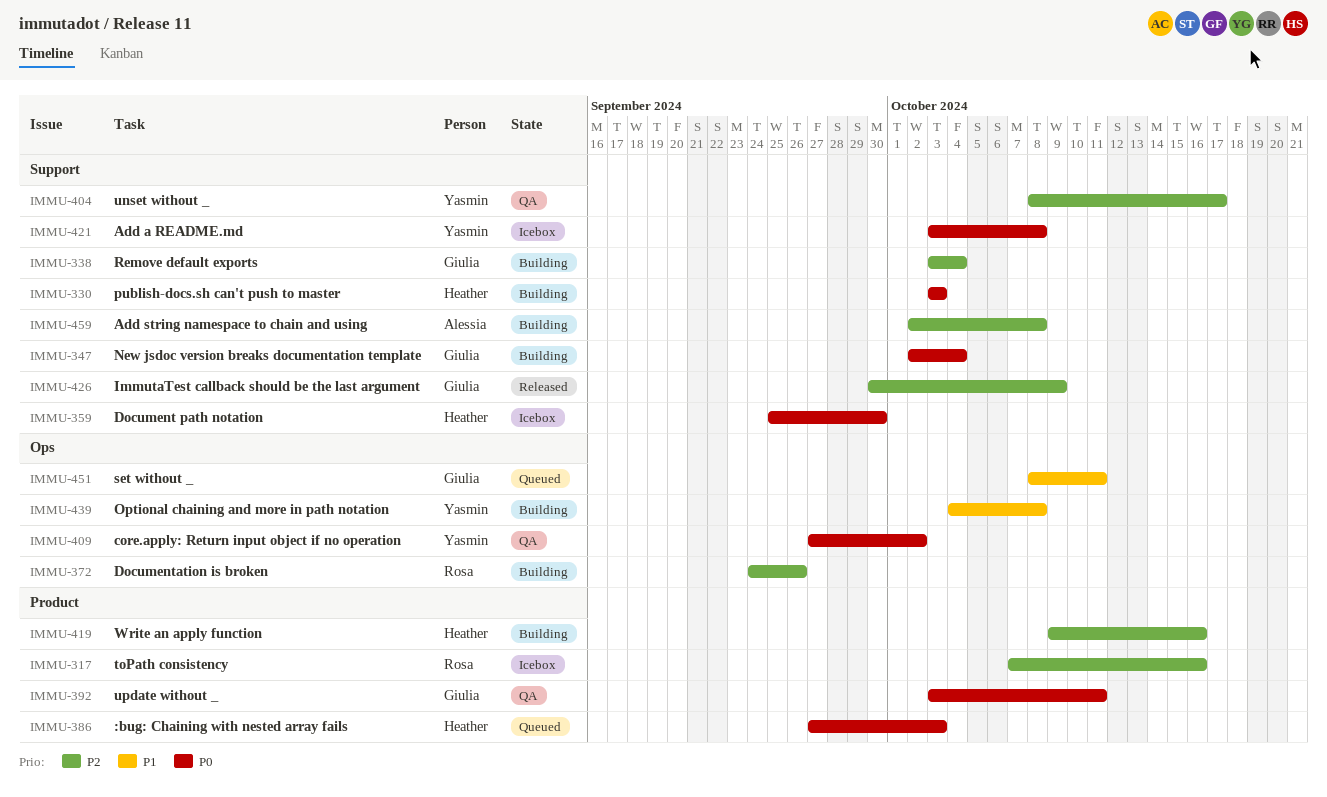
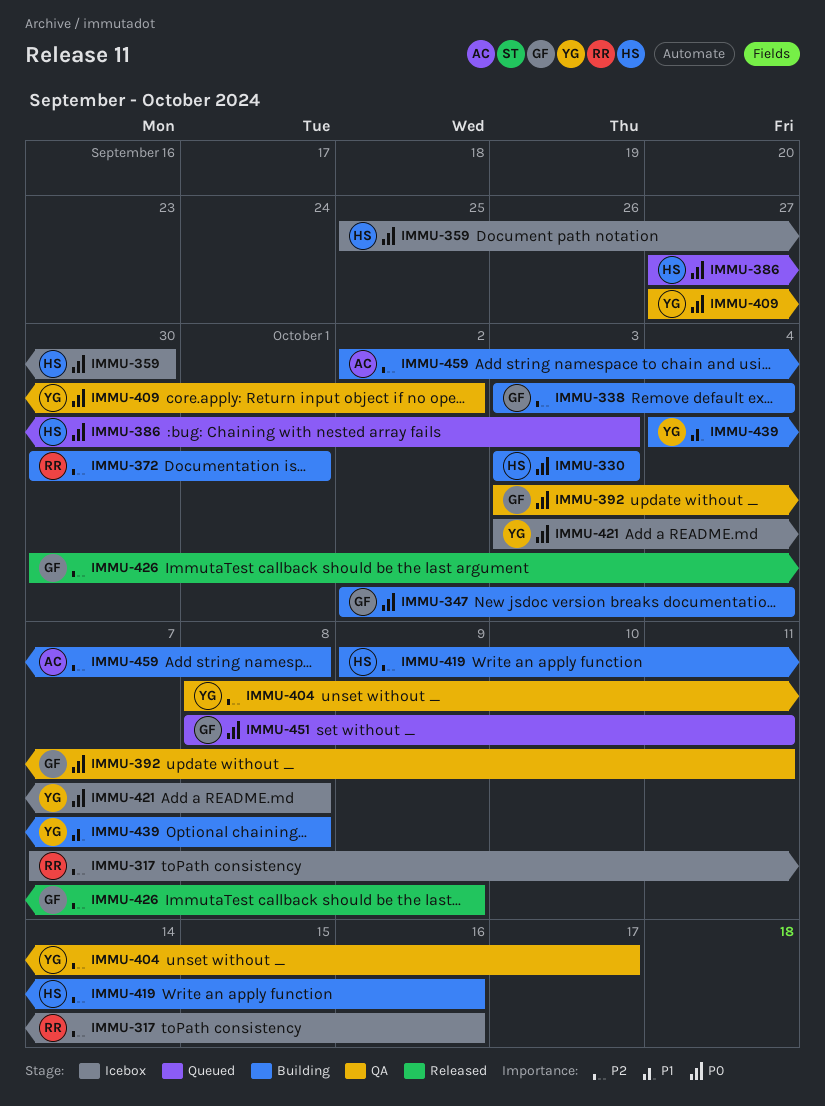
IMMU-372, start: Sep 24 -> Sep 30
IMMU-372, due: Sep 26 -> Oct 1
IMMU-451, priority: P1 -> P0

